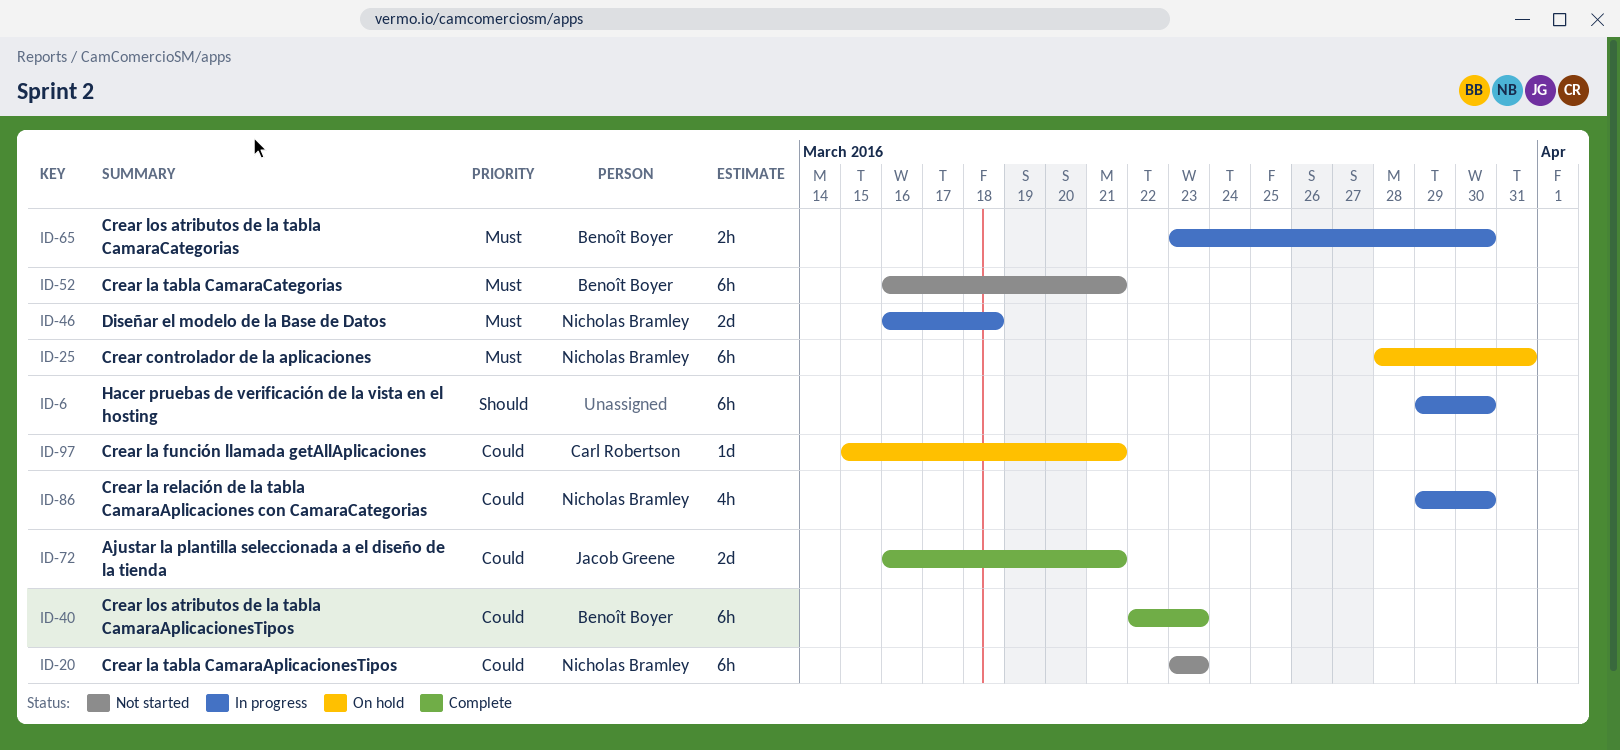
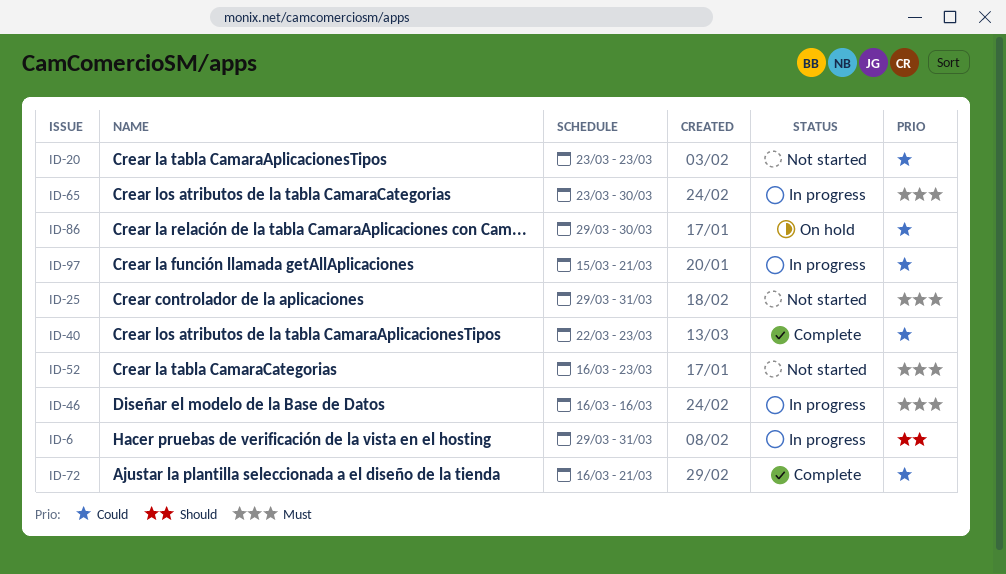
ID-6, due: Mar 30 -> Mar 31
ID-25, status: On hold -> Not started
ID-25, start: Mar 28 -> Mar 29
ID-46, due: Mar 18 -> Mar 16
ID-52, due: Mar 21 -> Mar 23
ID-86, status: In progress -> On hold
ID-97, status: On hold -> In progress

